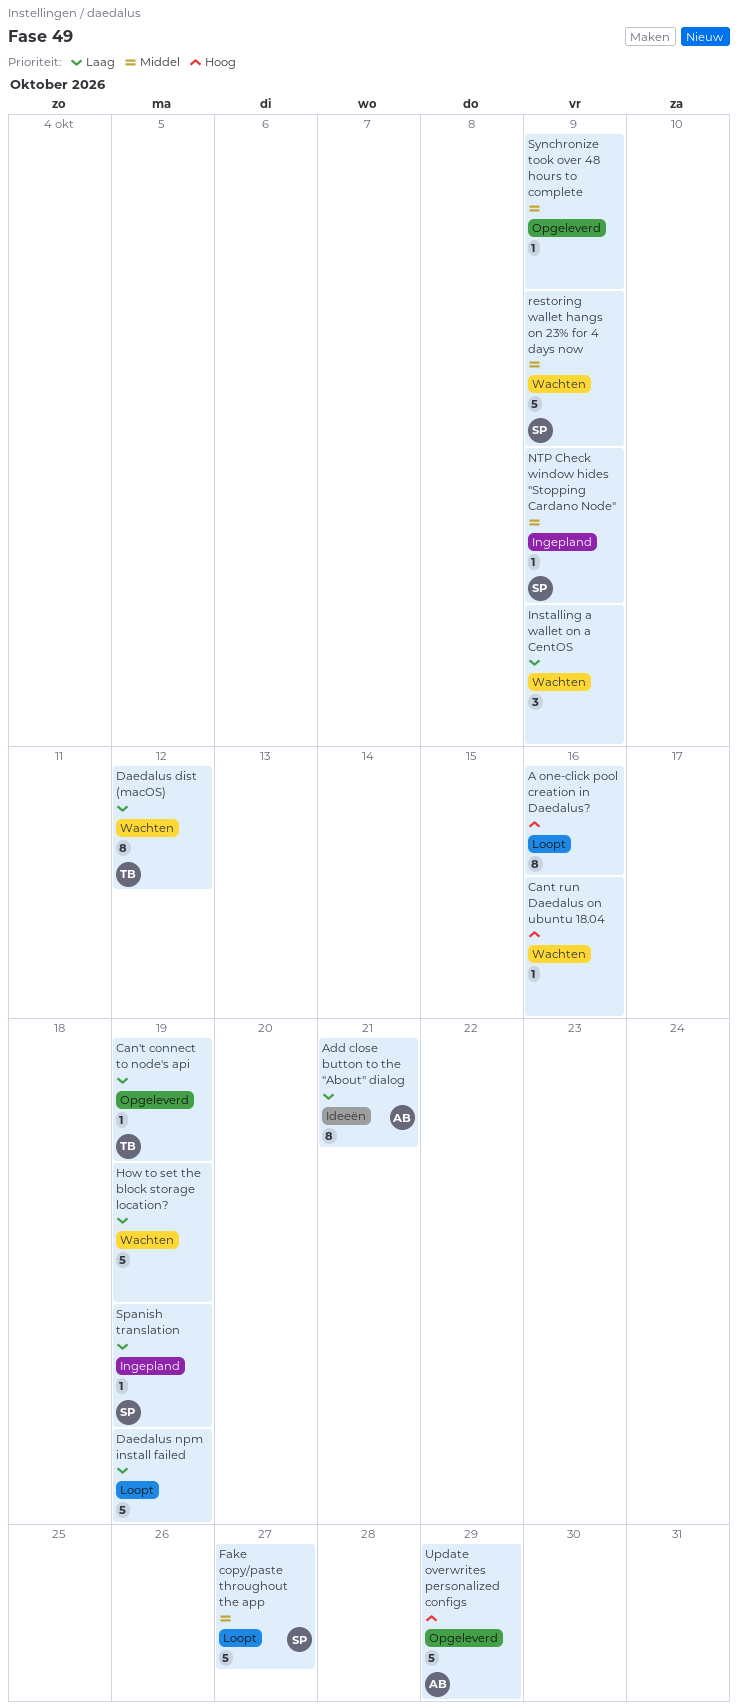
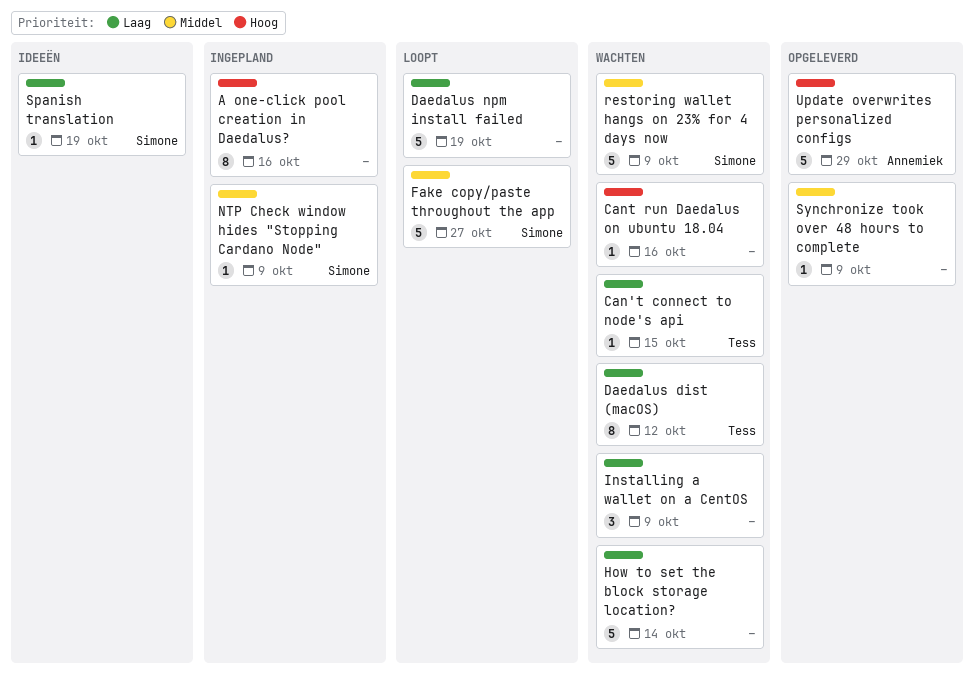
A one-click pool creation in Daedalus?, status: Loopt -> Ingepland
Add close button to the "About" dialog: present -> none
Can't connect to node's api, status: Opgeleverd -> Wachten
Can't connect to node's api, due: Oct 19 -> Oct 15
How to set the block storage location?, due: Oct 19 -> Oct 14
Spanish translation, status: Ingepland -> Ideeën

